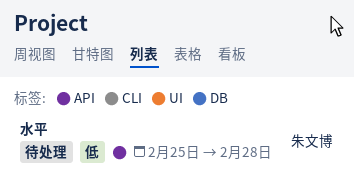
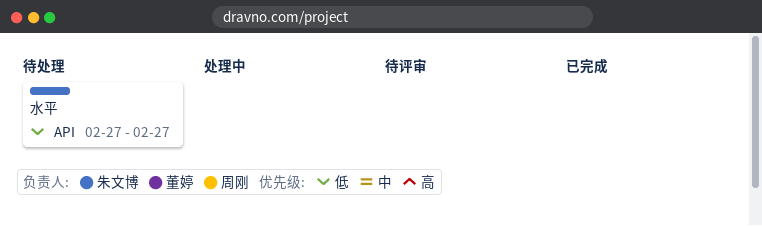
水平, start: Feb 25 -> Feb 27
水平, due: Feb 28 -> Feb 27

